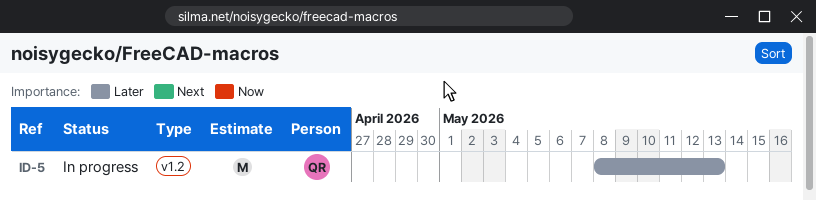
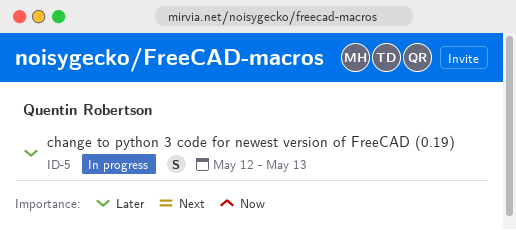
ID-5, estimate: M -> S
ID-5, start: May 8 -> May 12

